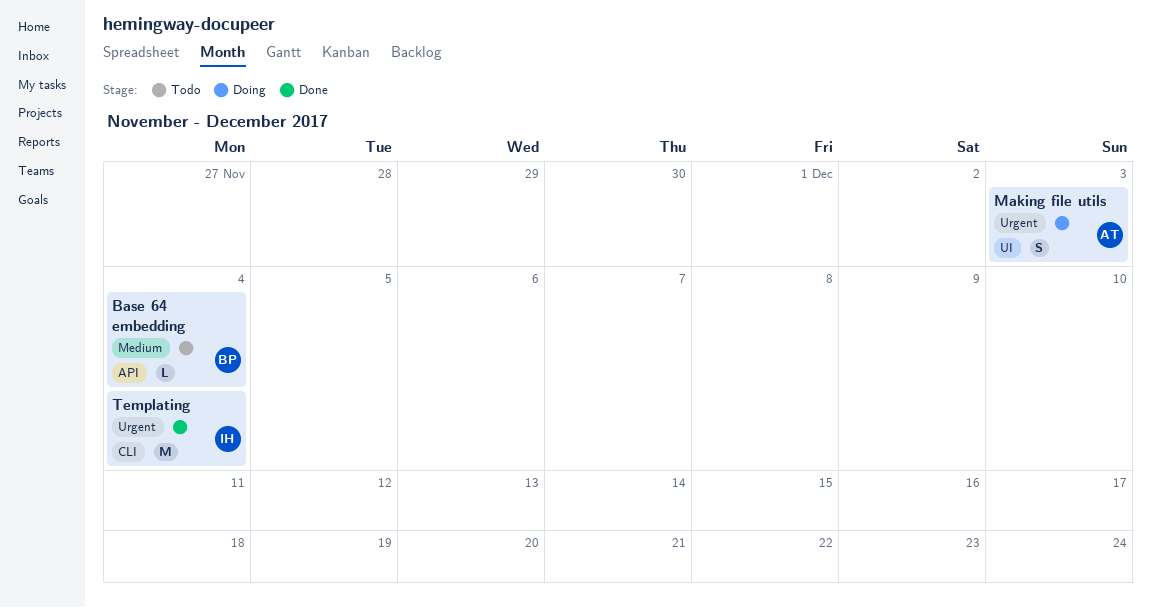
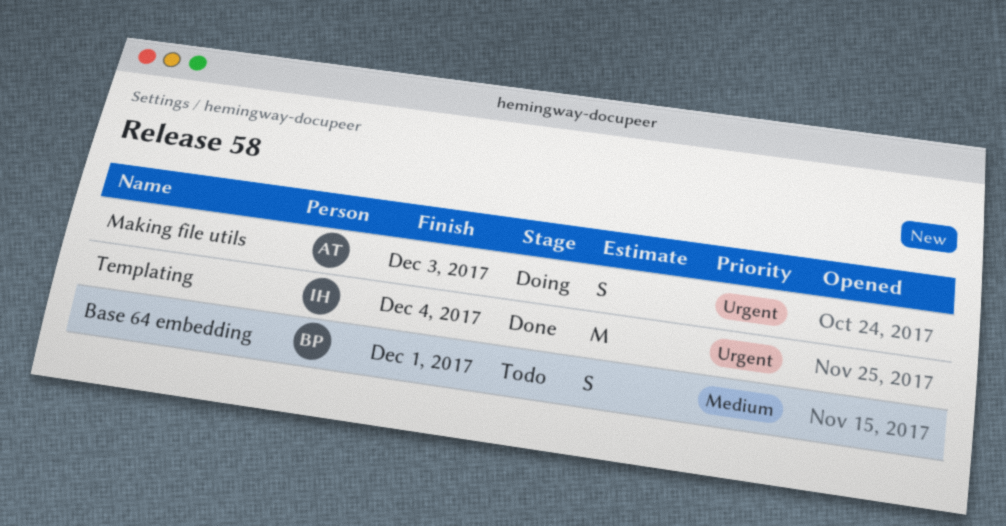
Base 64 embedding, estimate: L -> S
Base 64 embedding, due: Dec 4 -> Dec 1

